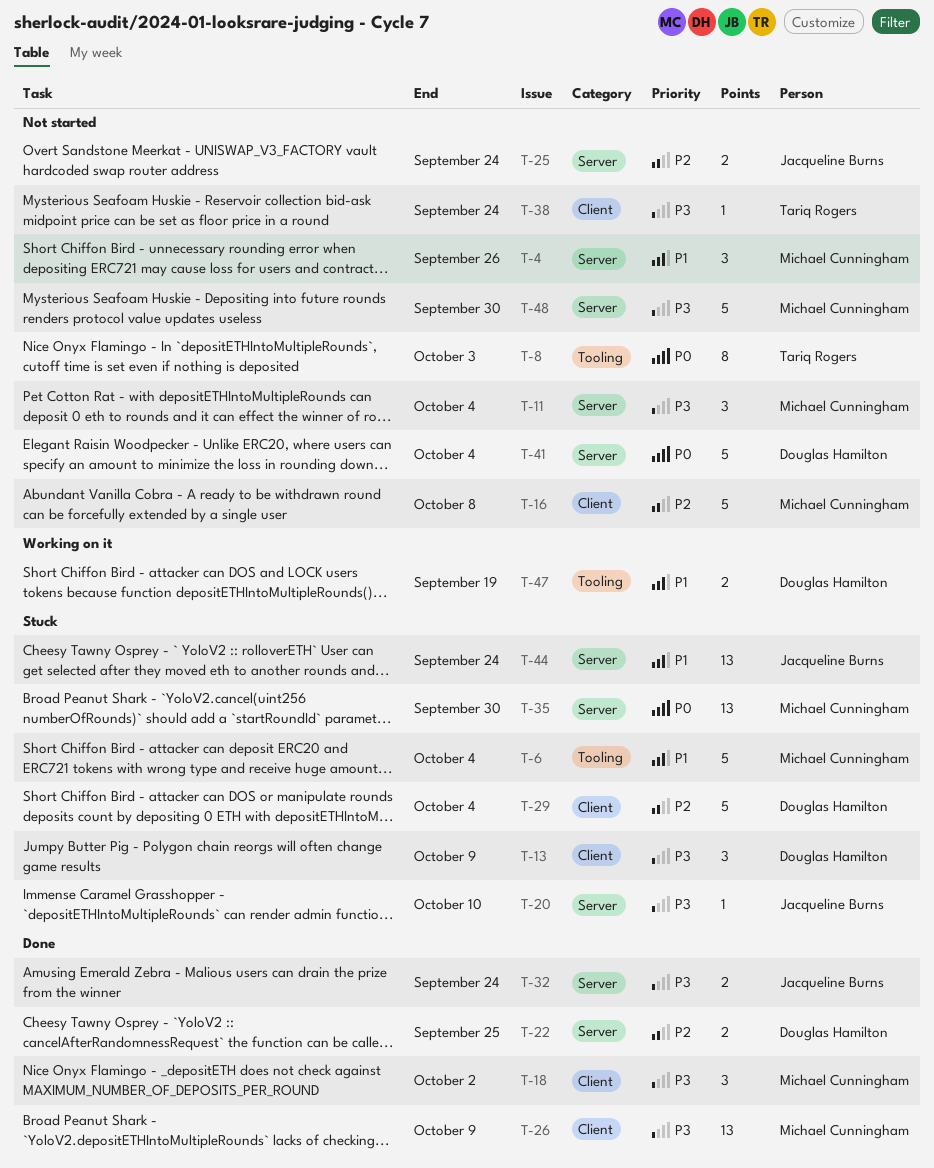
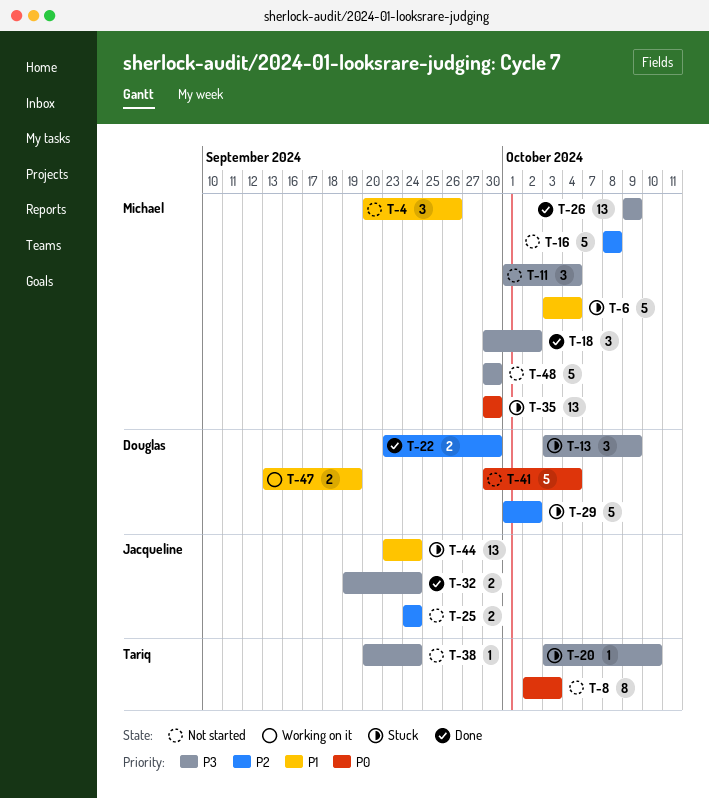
T-20, owner: Jacqueline Burns -> Tariq Rogers
T-22, due: Sep 25 -> Sep 30
T-29, due: Oct 4 -> Oct 2

